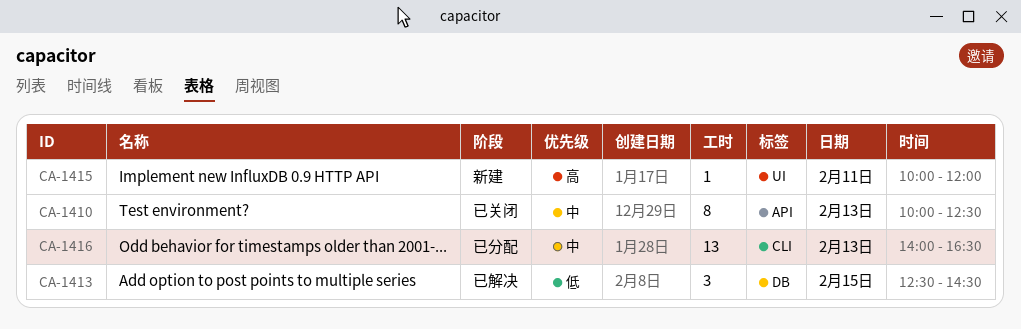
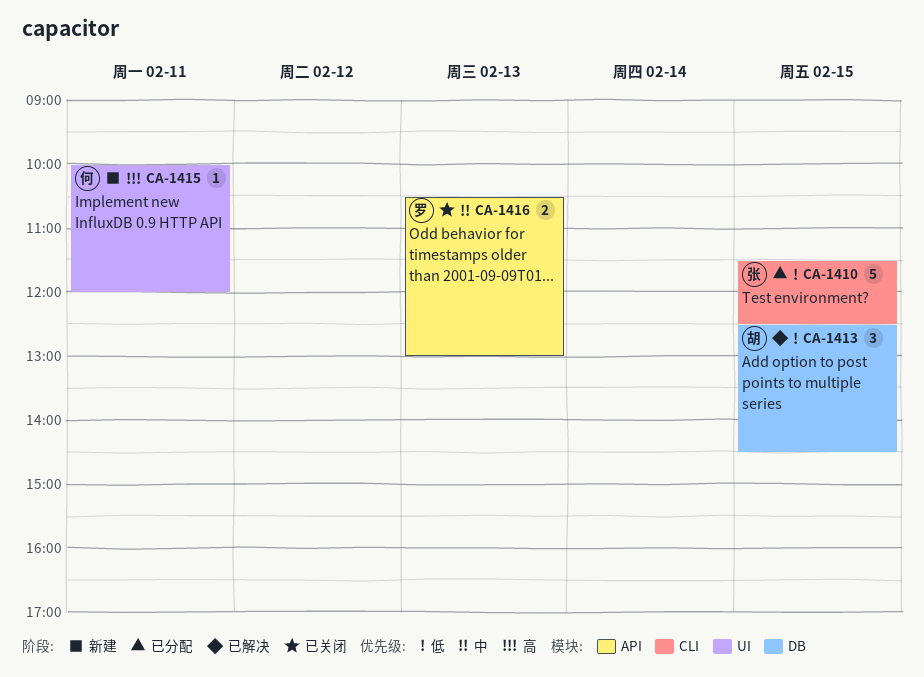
CA-1410, status: 已关闭 -> 已分配
CA-1410, priority: 中 -> 低
CA-1410, label: API -> CLI
CA-1410, estimate: 8 -> 5
CA-1410, day: Feb 13 -> Feb 15
CA-1410, begins: 10:00 -> 11:30
CA-1416, status: 已分配 -> 已关闭
CA-1416, label: CLI -> API
CA-1416, estimate: 13 -> 2
CA-1416, begins: 14:00 -> 10:30
CA-1416, ends: 16:30 -> 13:00

